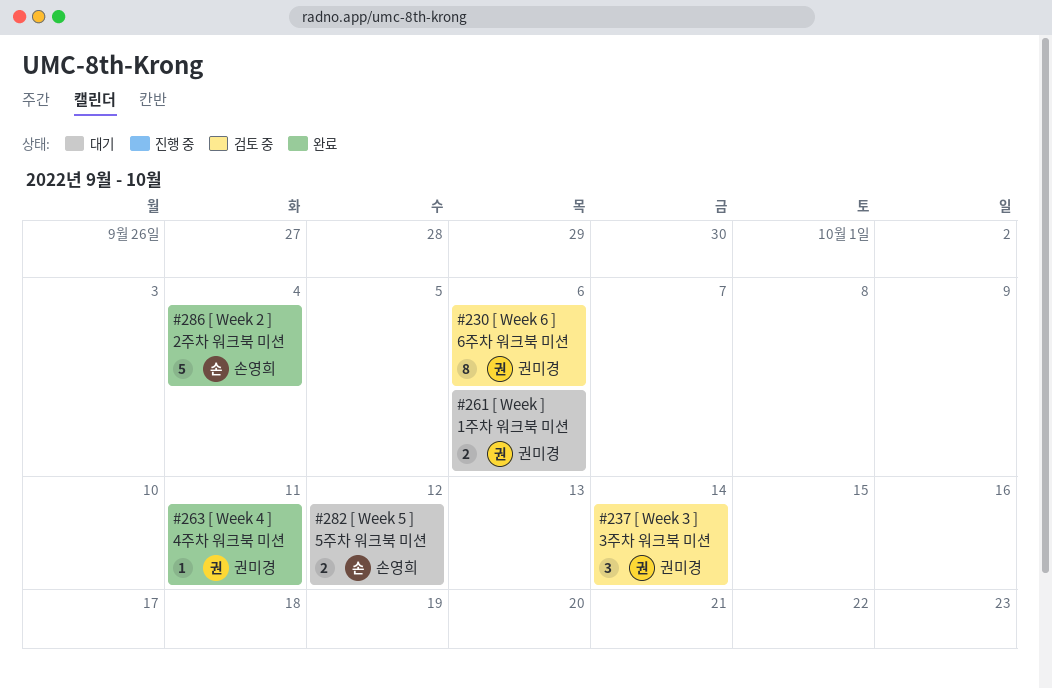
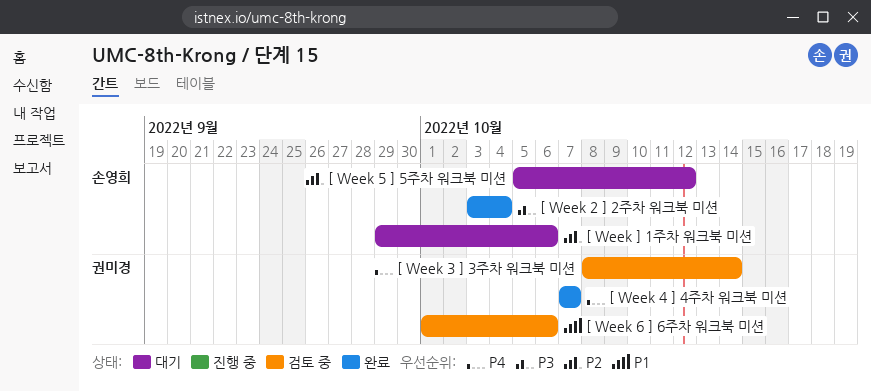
[ Week 4 ] 4주차 워크북 미션, due: Oct 11 -> Oct 7
[ Week ] 1주차 워크북 미션, owner: 권미경 -> 손영희

